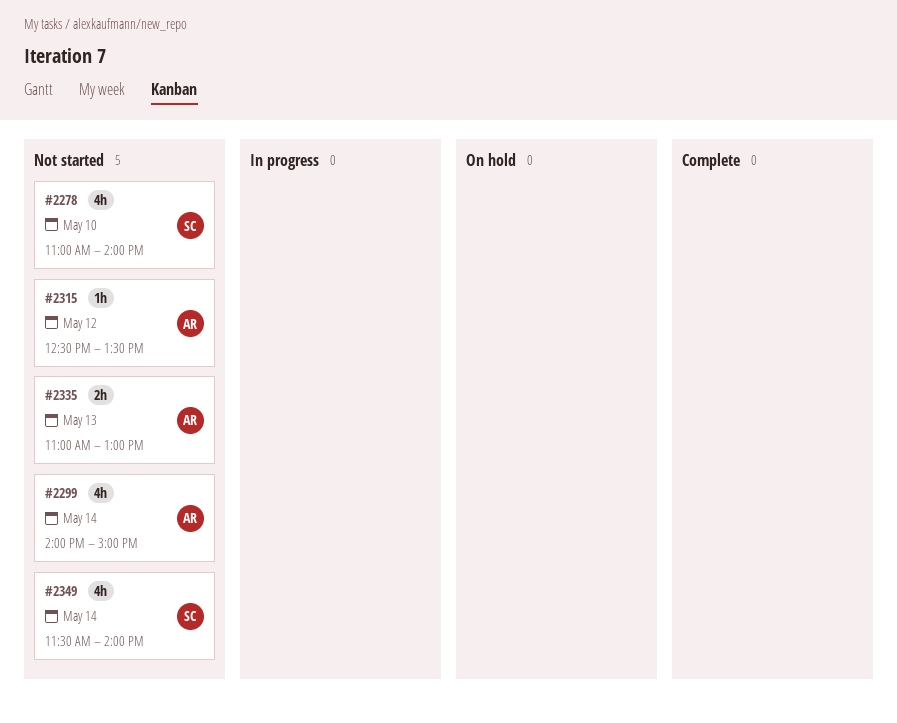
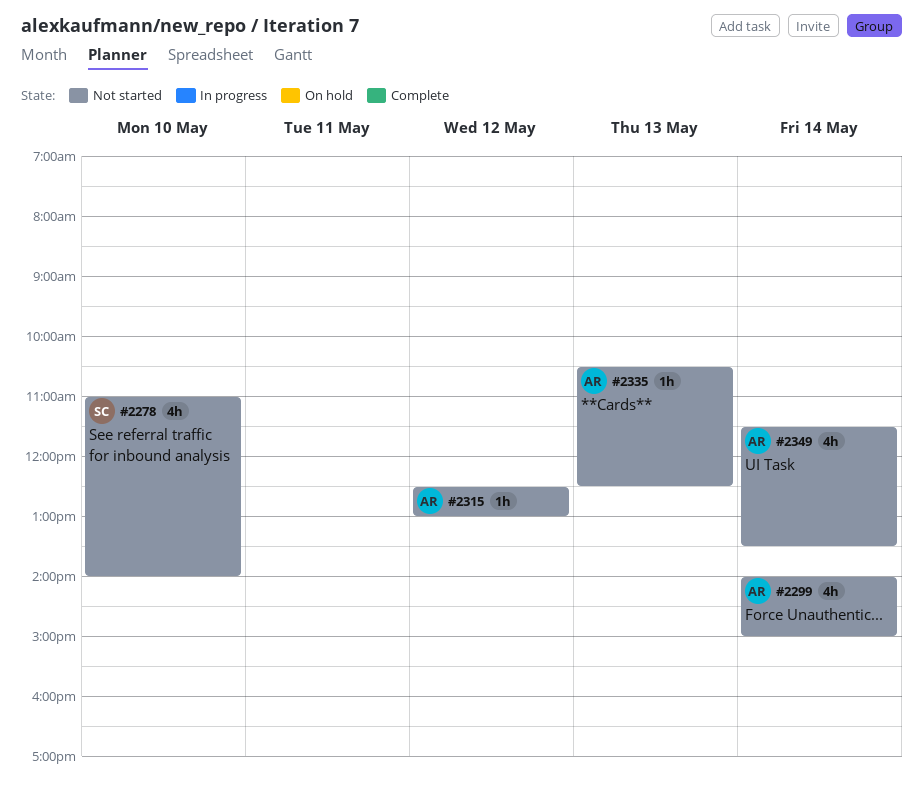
#2315, ends: 13:30 -> 13:00
#2335, estimate: 2h -> 1h
#2335, begins: 11:00 -> 10:30
#2335, ends: 13:00 -> 12:30
#2349, owner: SC -> AR
#2349, ends: 14:00 -> 13:30

